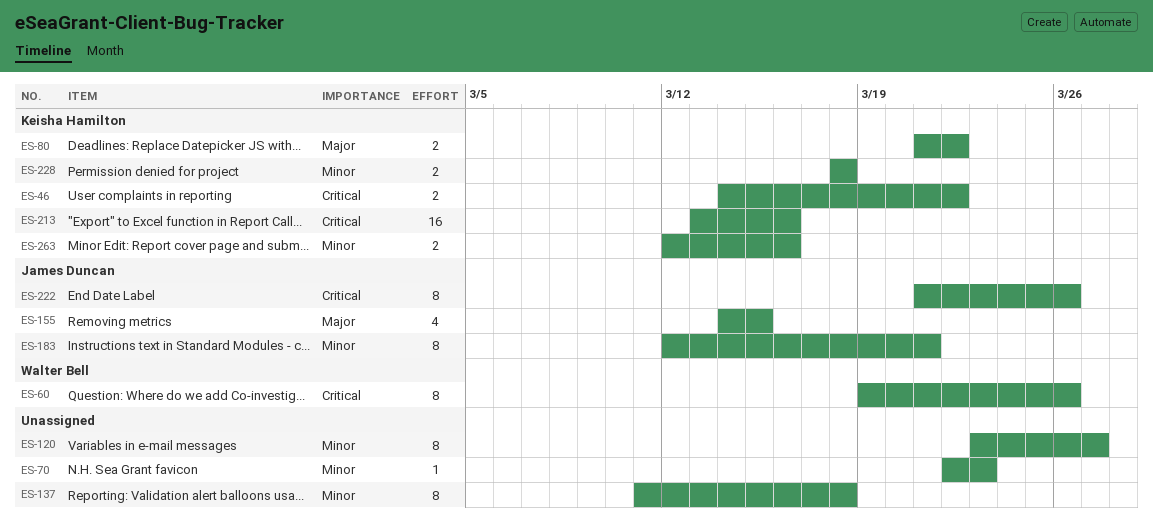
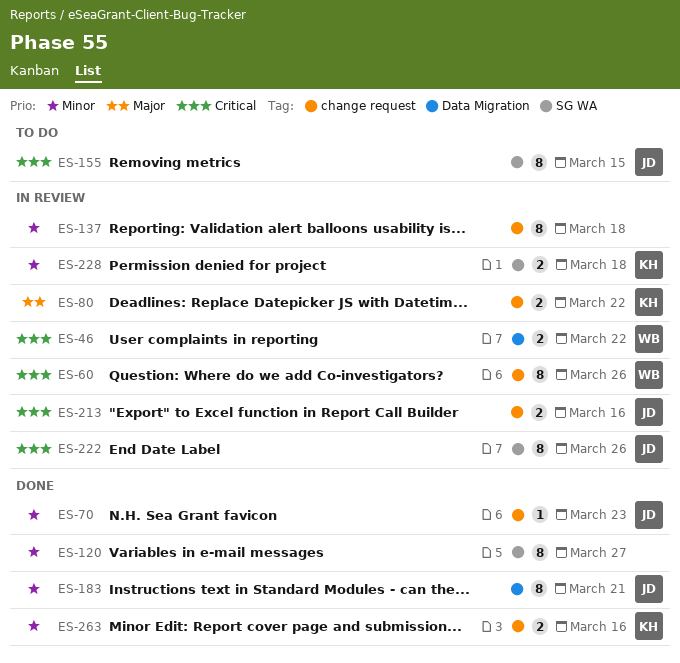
ES-46, owner: Keisha Hamilton -> Walter Bell
ES-70, owner: none -> James Duncan
ES-155, priority: Major -> Critical
ES-155, estimate: 4 -> 8
ES-213, owner: Keisha Hamilton -> James Duncan
ES-213, estimate: 16 -> 2

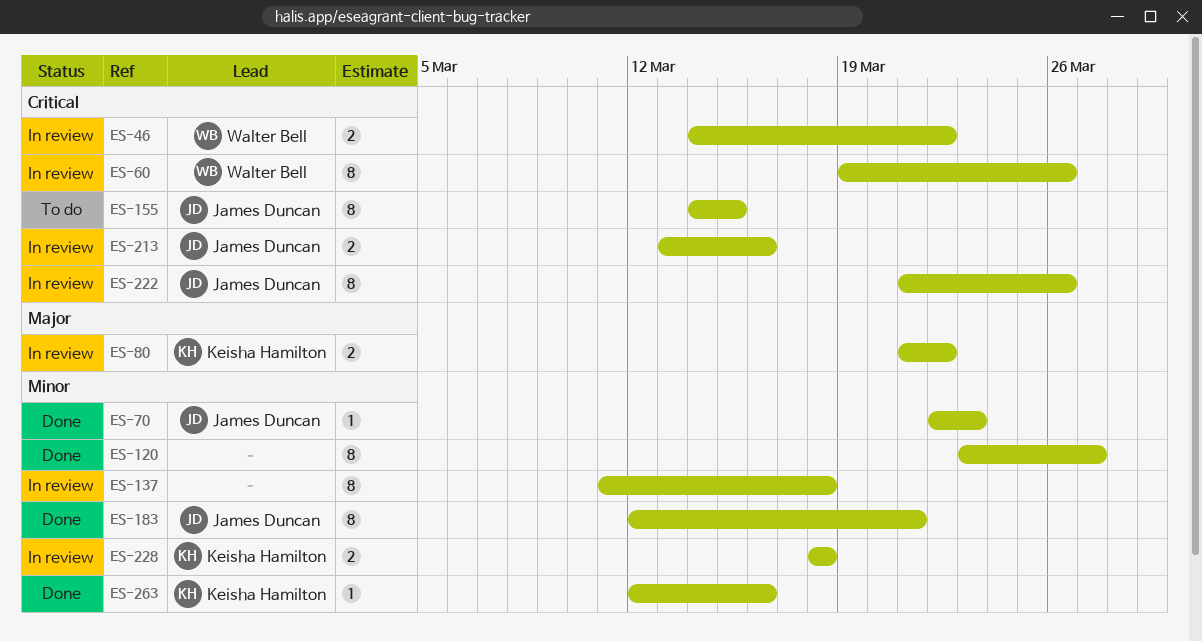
ES-263, estimate: 2 -> 1

